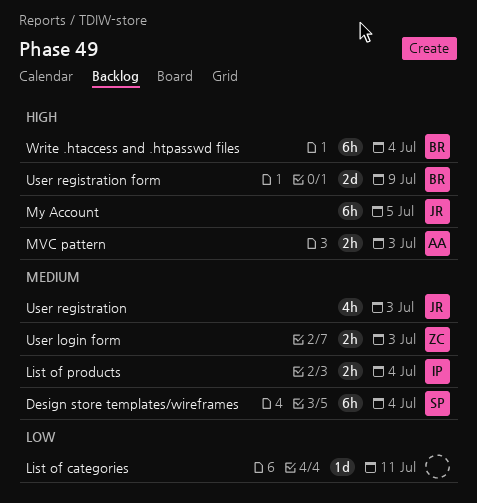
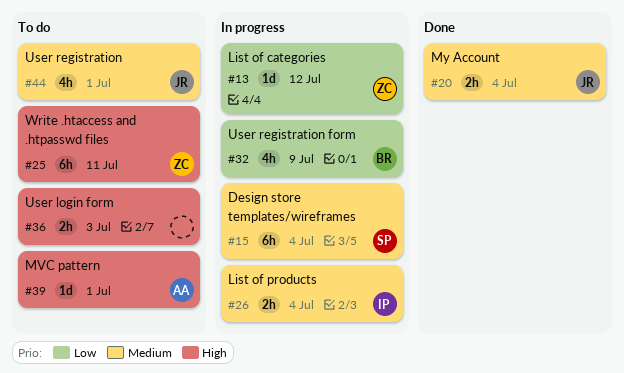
List of categories, owner: none -> ZC
List of categories, due: Jul 11 -> Jul 12
MVC pattern, estimate: 2h -> 1d
MVC pattern, due: Jul 3 -> Jul 1
My Account, priority: High -> Medium
My Account, estimate: 6h -> 2h
My Account, due: Jul 5 -> Jul 4
User login form, owner: ZC -> none
User login form, priority: Medium -> High
User registration, due: Jul 3 -> Jul 1
User registration form, priority: High -> Low
User registration form, estimate: 2d -> 4h
Write .htaccess and .htpasswd files, owner: BR -> ZC
Write .htaccess and .htpasswd files, due: Jul 4 -> Jul 11

